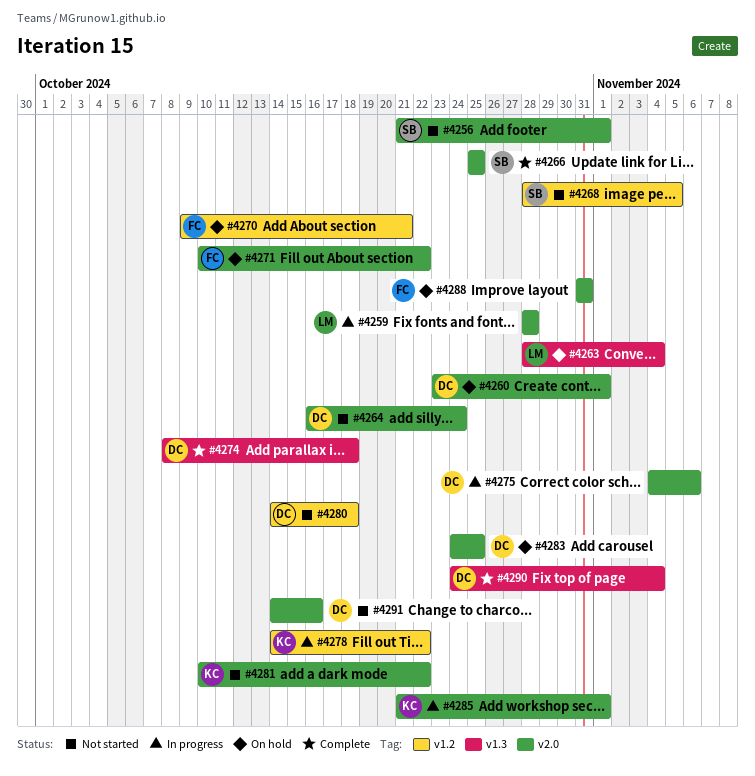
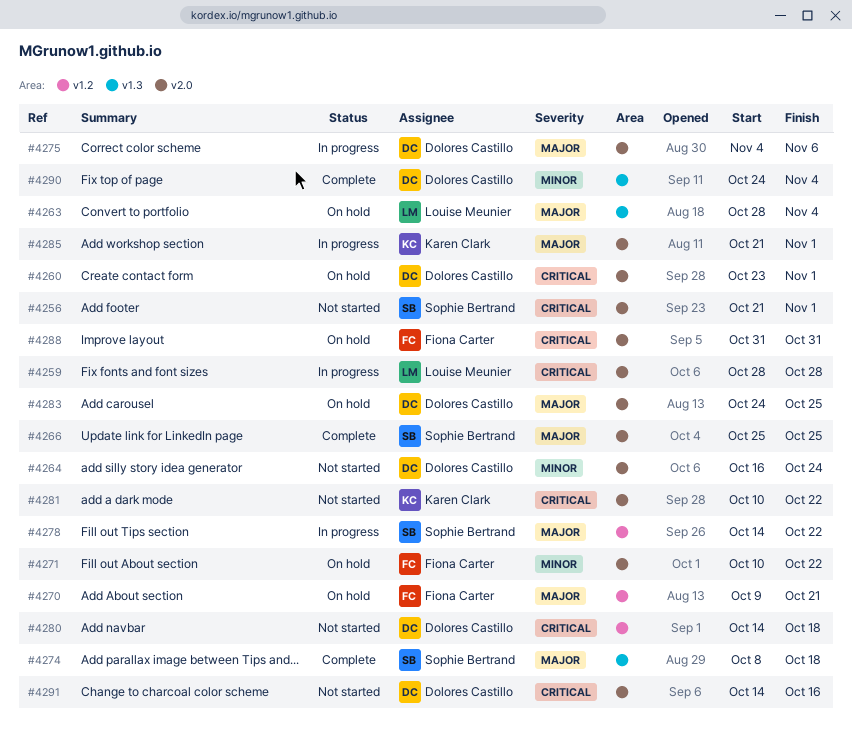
#4268: present -> none
#4274, owner: Dolores Castillo -> Sophie Bertrand
#4278, owner: Karen Clark -> Sophie Bertrand

